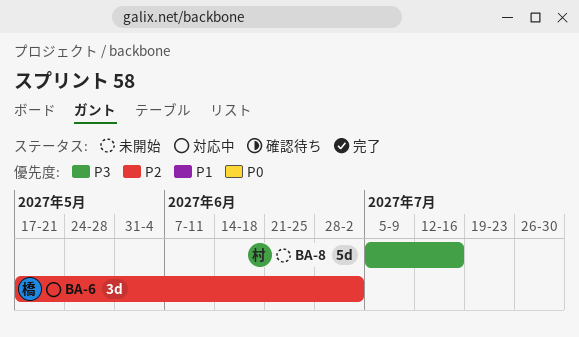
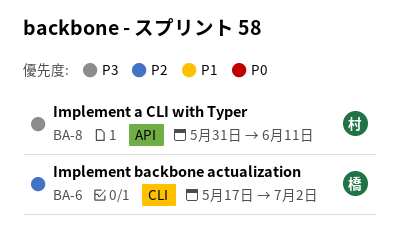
BA-8, start: Jul 5 -> May 31
BA-8, due: Jul 16 -> Jun 11

